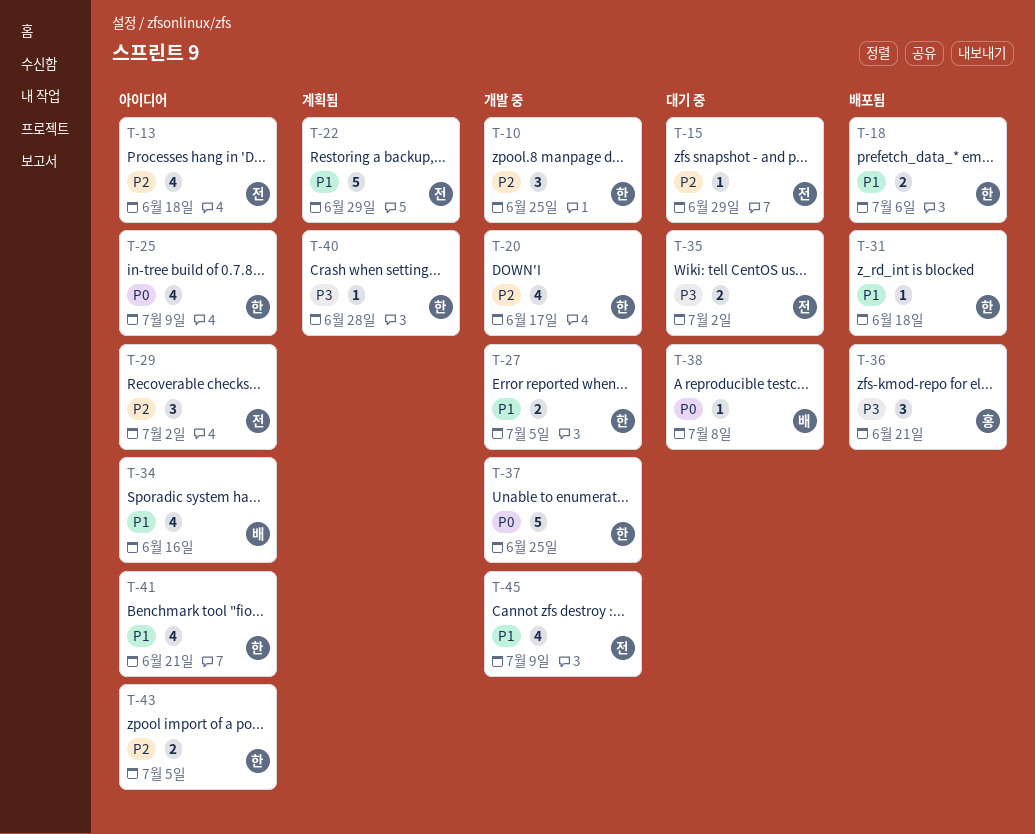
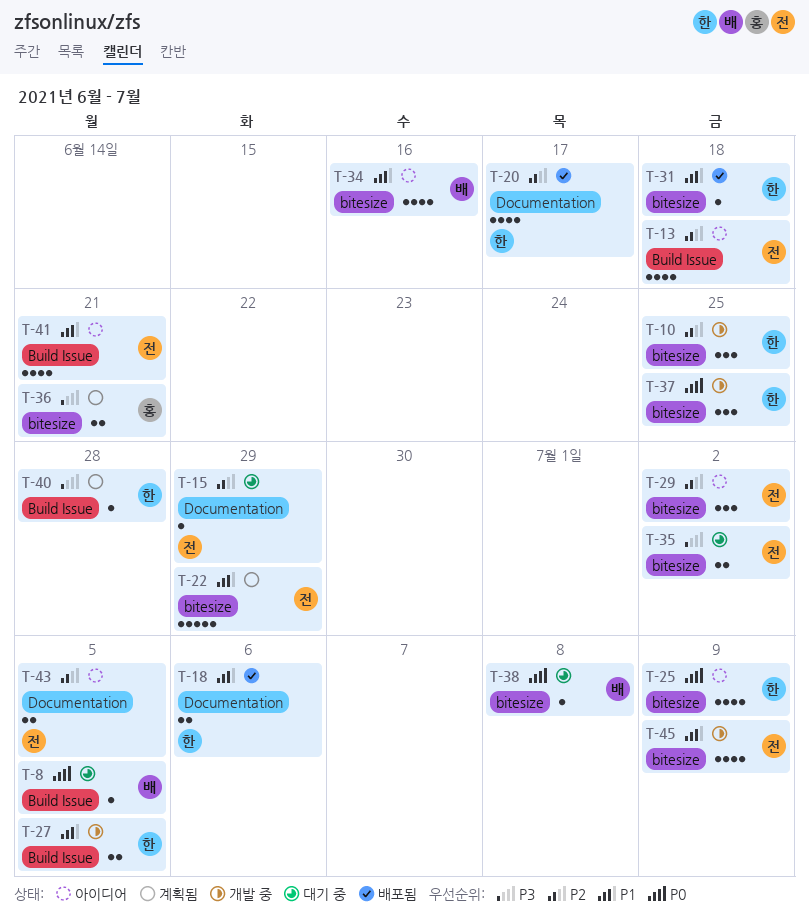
T-8: none -> present
T-20, status: 개발 중 -> 배포됨
T-36, status: 배포됨 -> 계획됨
T-36, estimate: 3 -> 2
T-37, estimate: 5 -> 3
T-41, owner: 한 -> 전
T-43, owner: 한 -> 전

